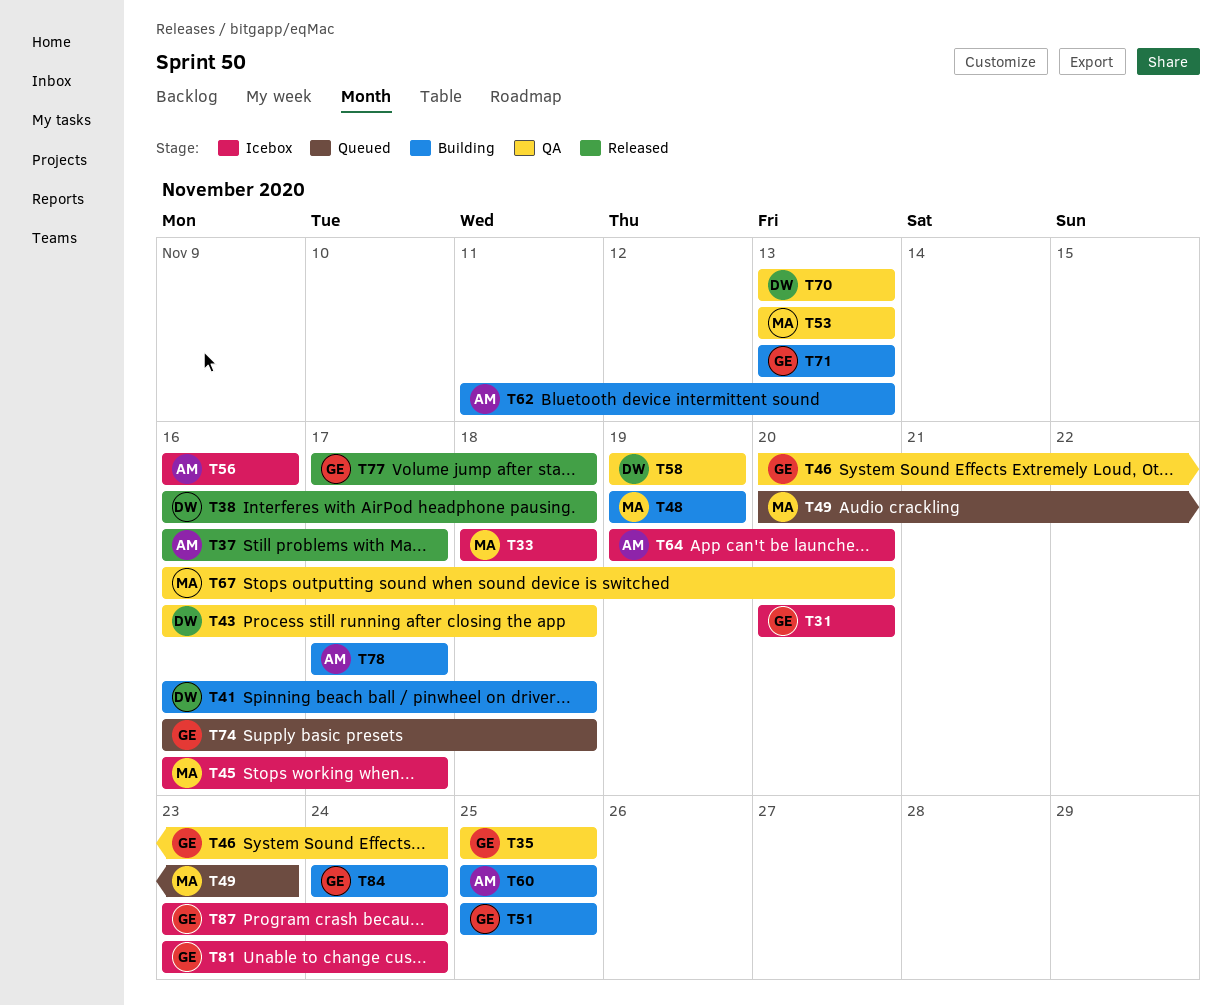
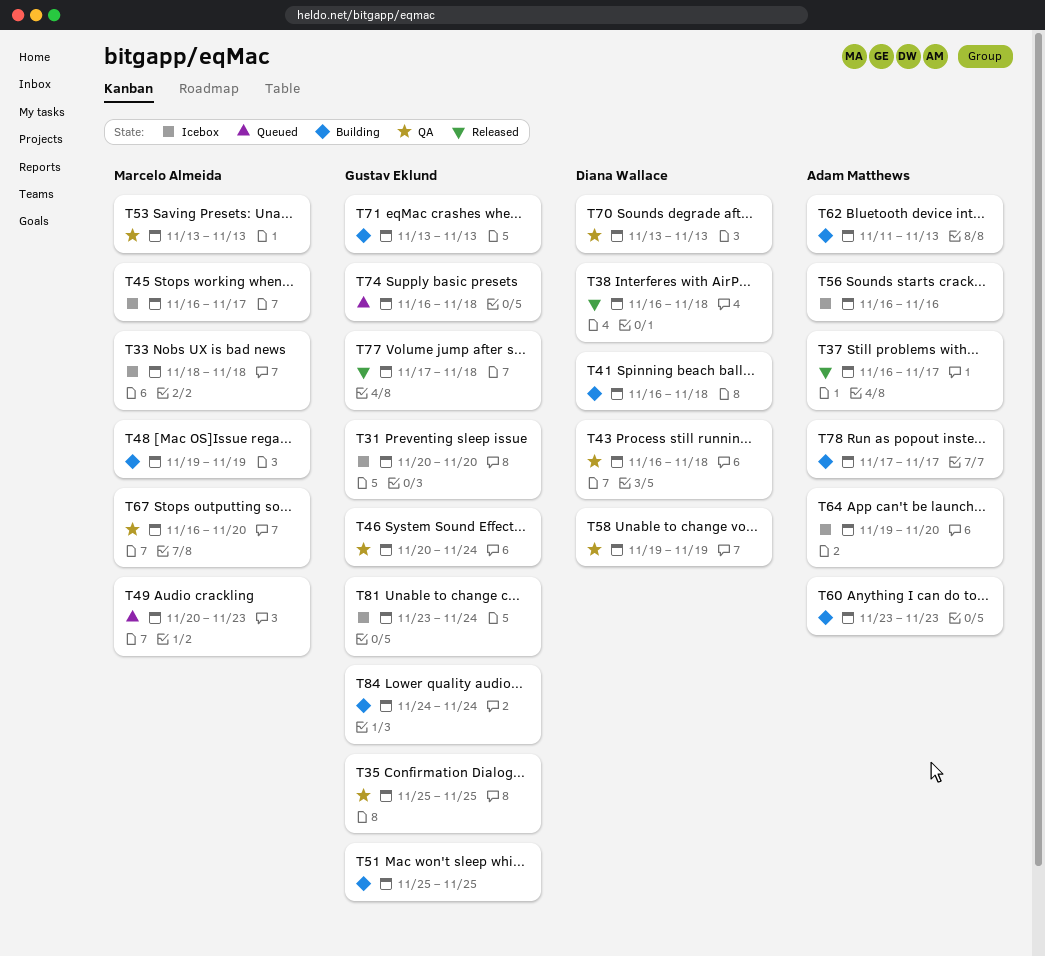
T60, start: Nov 25 -> Nov 23
T60, due: Nov 25 -> Nov 23
T87: present -> none

